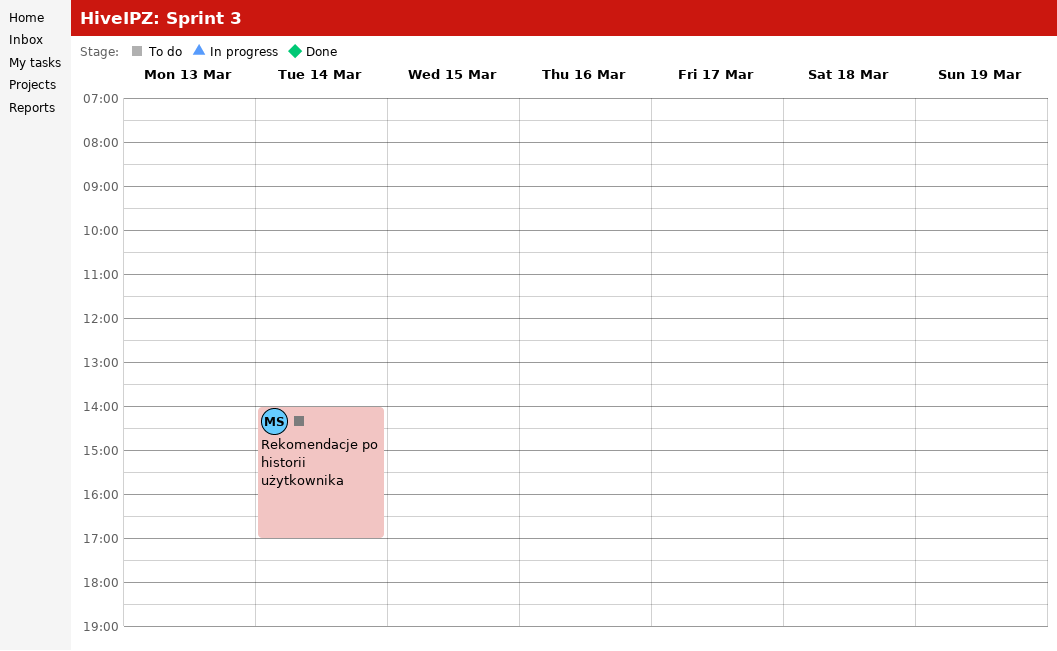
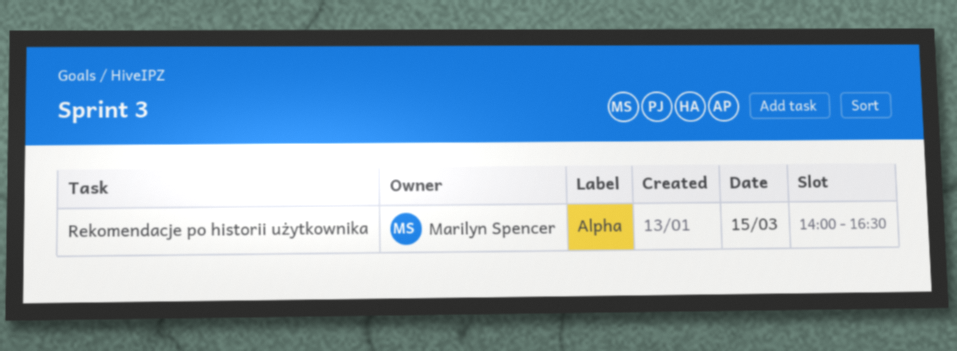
Rekomendacje po historii użytkownika, day: Mar 14 -> Mar 15
Rekomendacje po historii użytkownika, ends: 17:00 -> 16:30

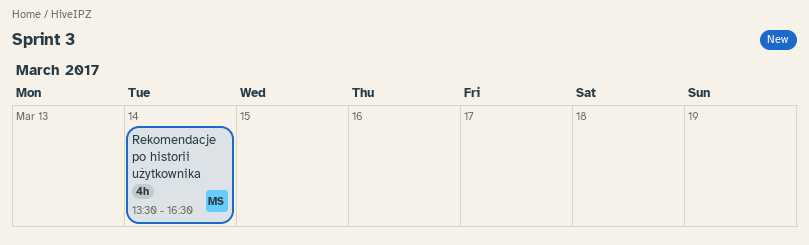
Rekomendacje po historii użytkownika, day: Mar 15 -> Mar 14
Rekomendacje po historii użytkownika, begins: 14:00 -> 13:30

